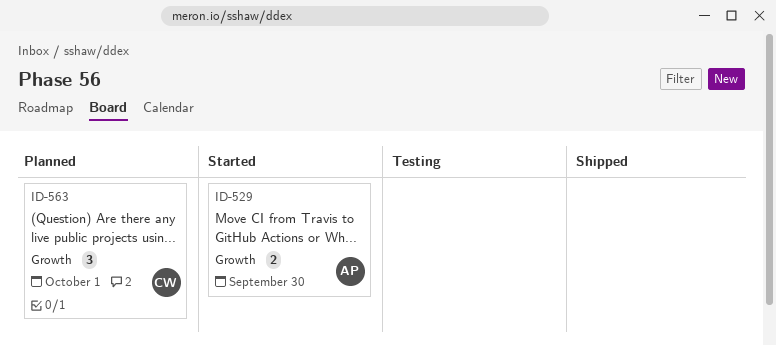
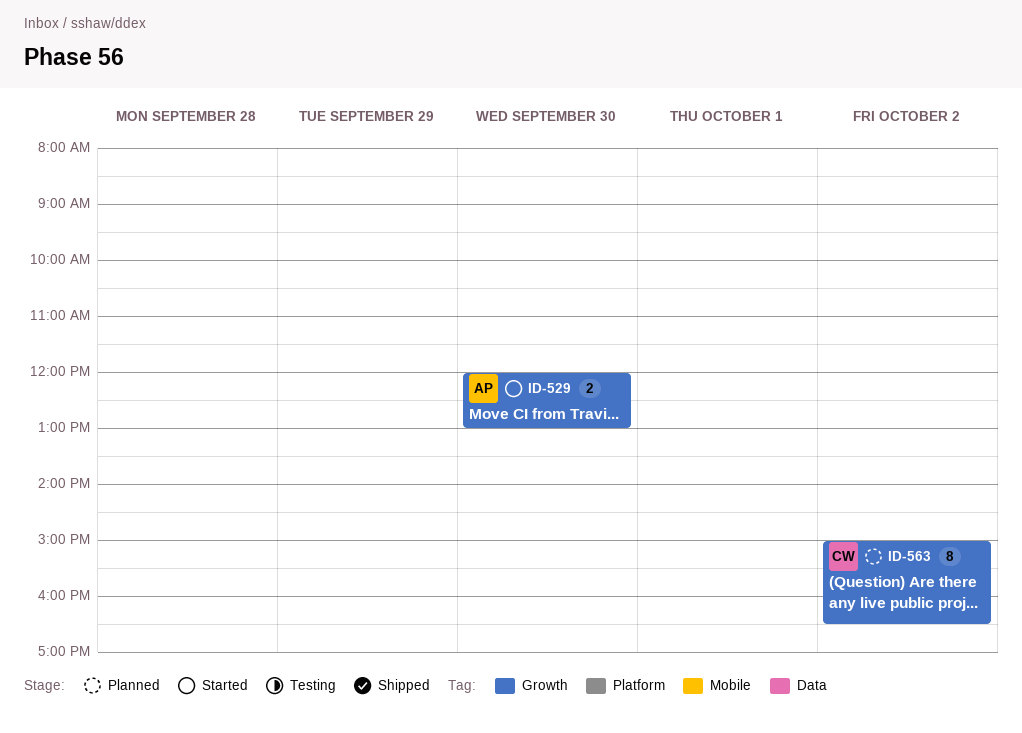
ID-563, estimate: 3 -> 8
ID-563, day: Oct 1 -> Oct 2

